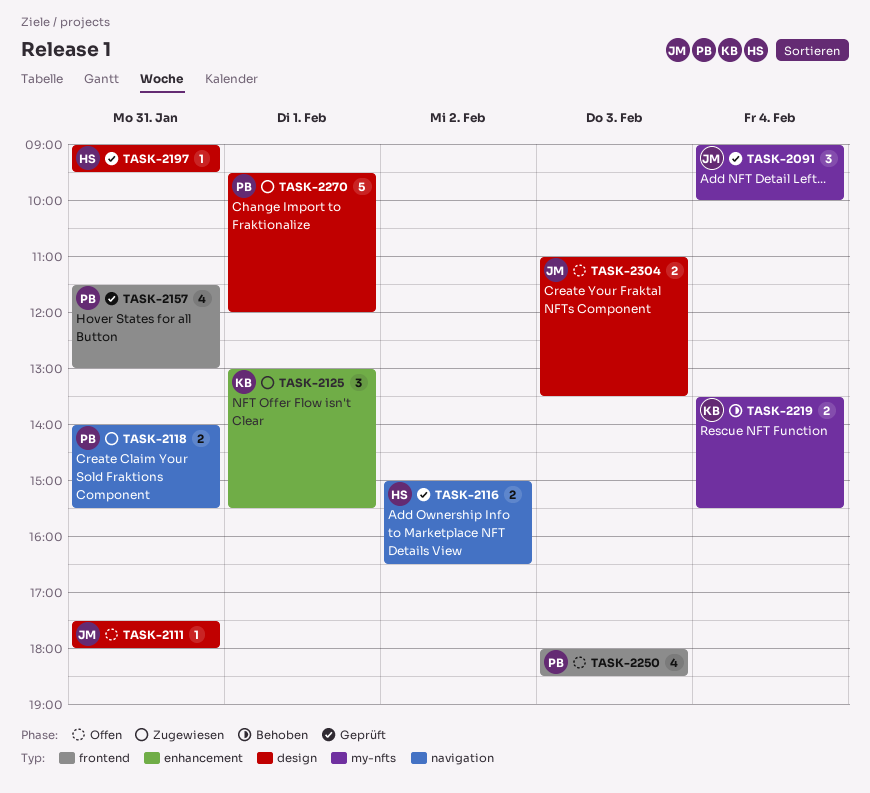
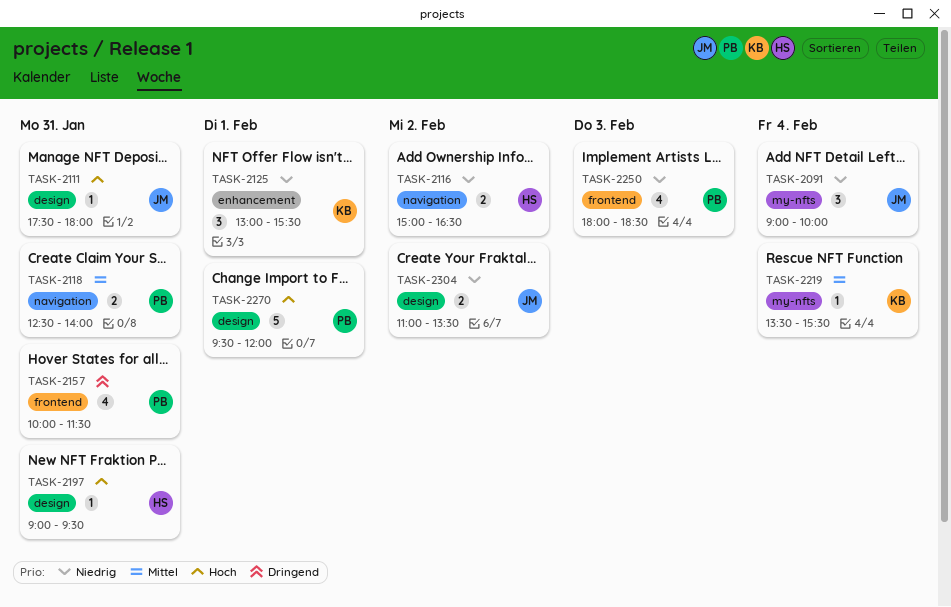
TASK-2118, begins: 14:00 -> 12:30
TASK-2118, ends: 15:30 -> 14:00
TASK-2157, begins: 11:30 -> 10:00
TASK-2157, ends: 13:00 -> 11:30
TASK-2219, estimate: 2 -> 1
TASK-2304, day: Feb 3 -> Feb 2

